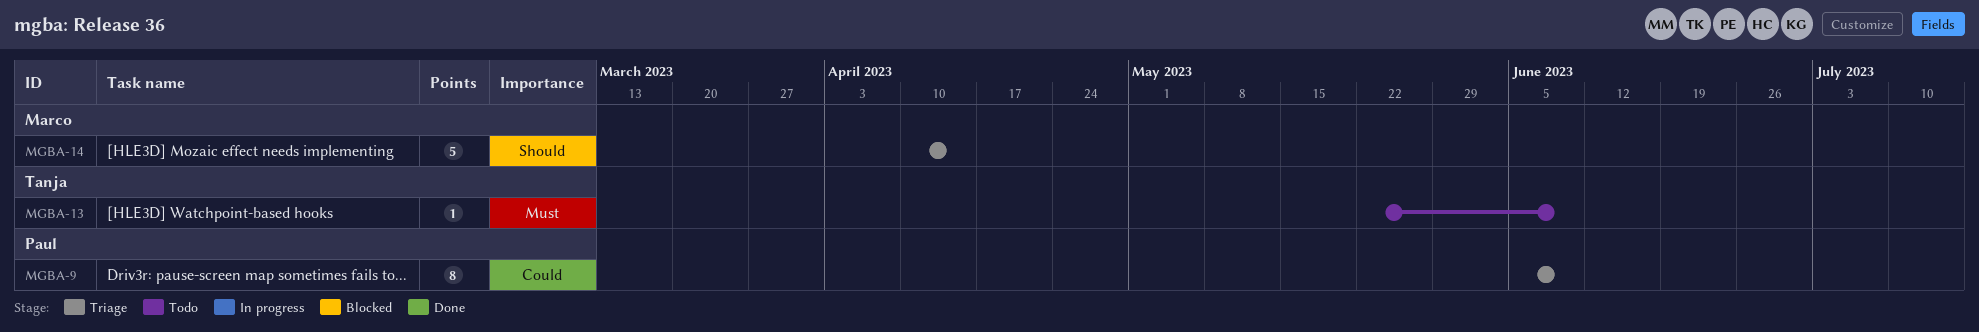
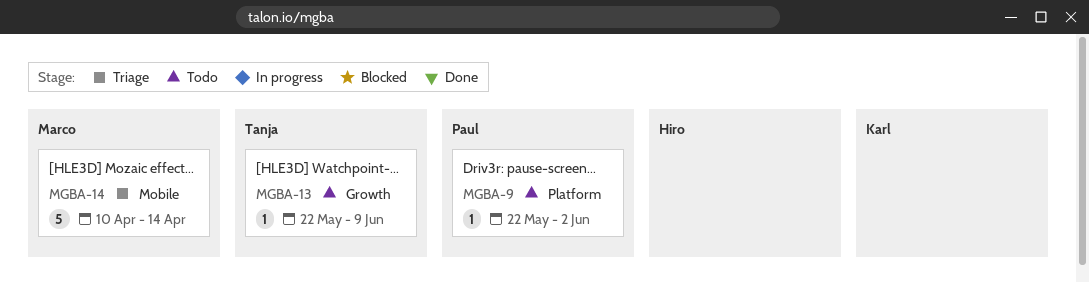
MGBA-9, status: Triage -> Todo
MGBA-9, estimate: 8 -> 1
MGBA-9, start: Jun 5 -> May 22
MGBA-9, due: Jun 9 -> Jun 2

